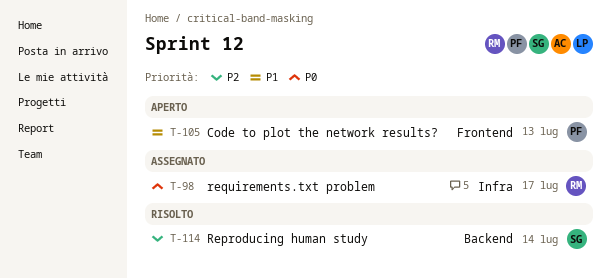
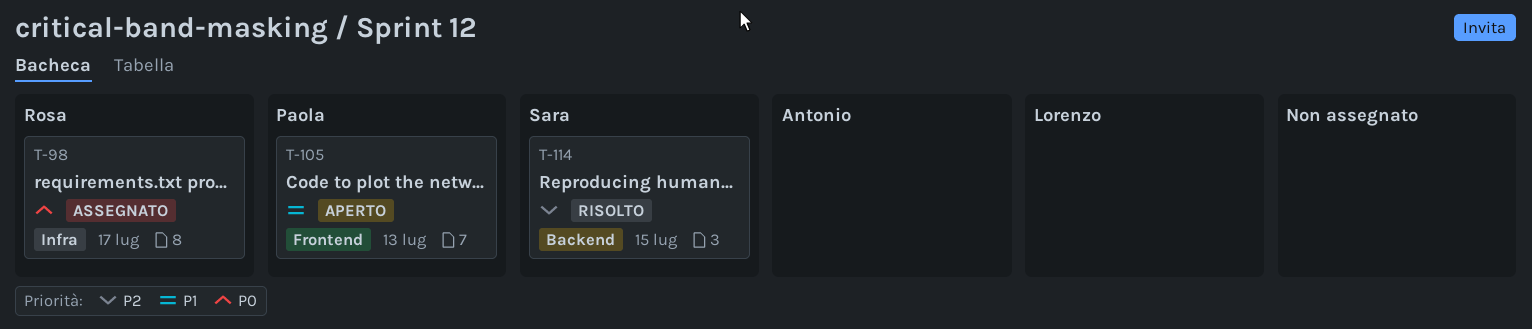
T-114, due: Jul 14 -> Jul 15

